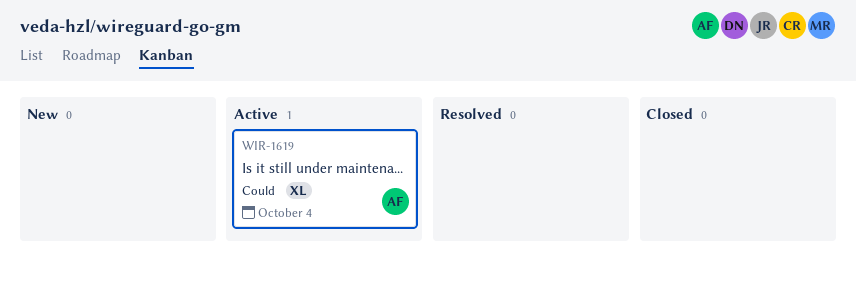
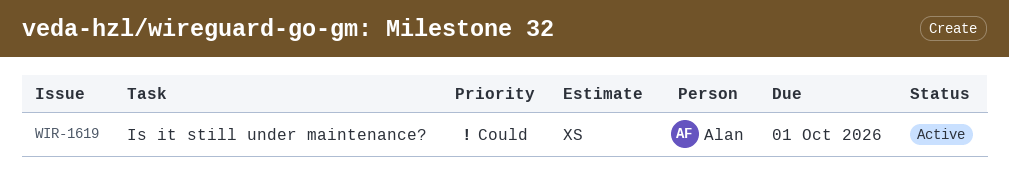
WIR-1619, estimate: XL -> XS
WIR-1619, due: Oct 4 -> Oct 1

